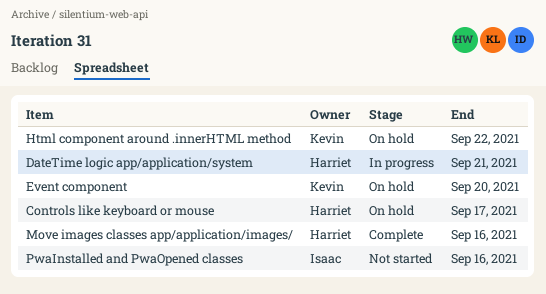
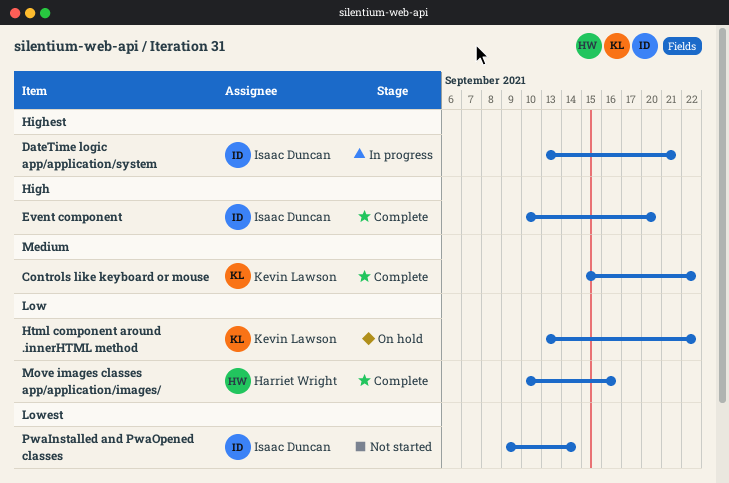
Controls like keyboard or mouse, status: On hold -> Complete
Controls like keyboard or mouse, owner: Harriet Wright -> Kevin Lawson
Controls like keyboard or mouse, due: Sep 17 -> Sep 22
DateTime logic app/application/system, owner: Harriet Wright -> Isaac Duncan
Event component, status: On hold -> Complete
Event component, owner: Kevin Lawson -> Isaac Duncan
PwaInstalled and PwaOpened classes, due: Sep 16 -> Sep 14

